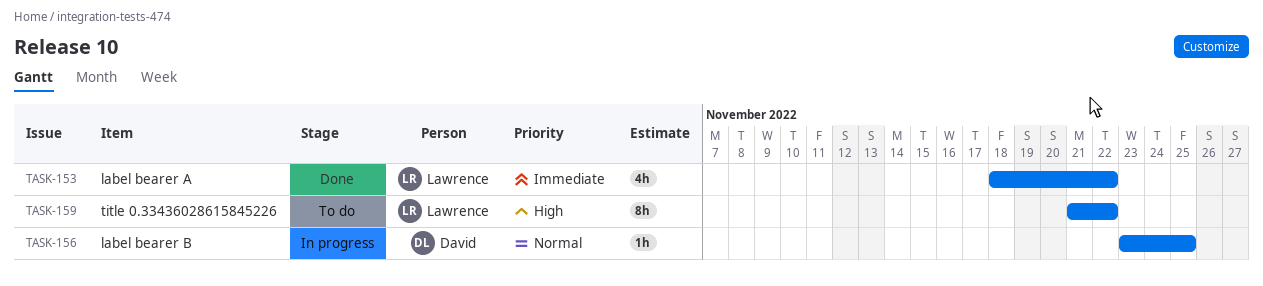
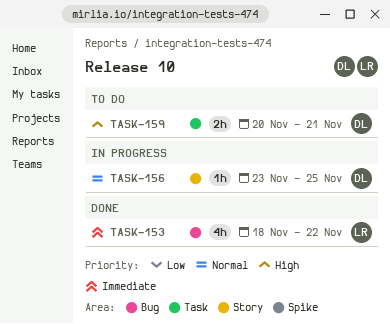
TASK-159, owner: Lawrence -> David
TASK-159, estimate: 8h -> 2h
TASK-159, start: Nov 21 -> Nov 20
TASK-159, due: Nov 22 -> Nov 21

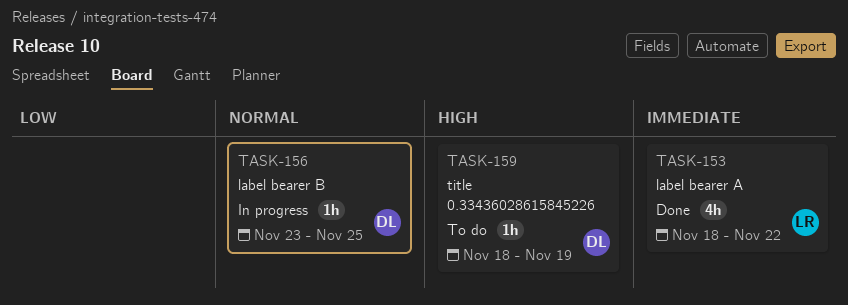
TASK-159, estimate: 2h -> 1h
TASK-159, start: Nov 20 -> Nov 18
TASK-159, due: Nov 21 -> Nov 19

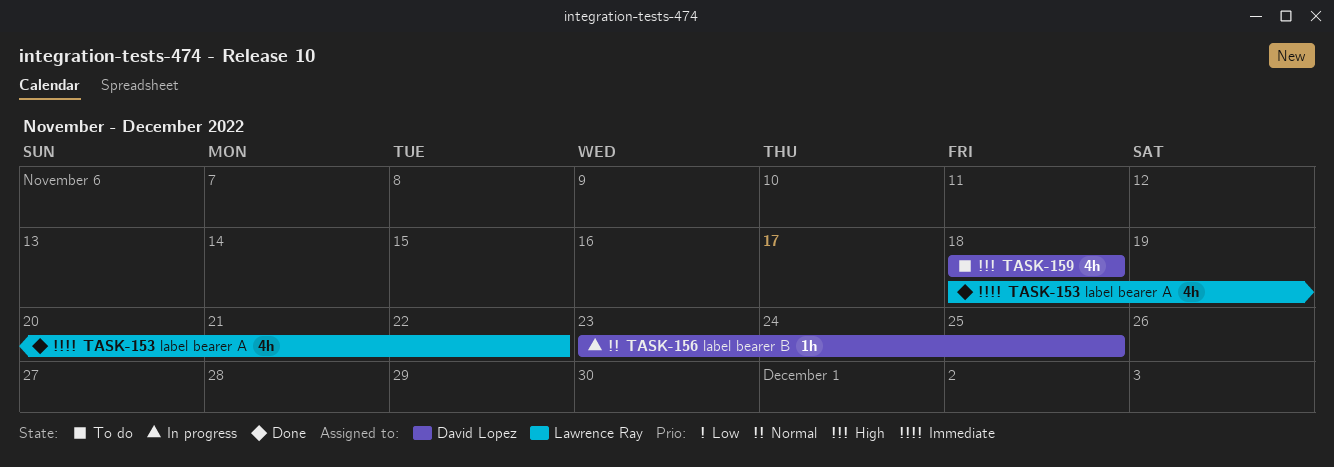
TASK-159, estimate: 1h -> 4h
TASK-159, due: Nov 19 -> Nov 18

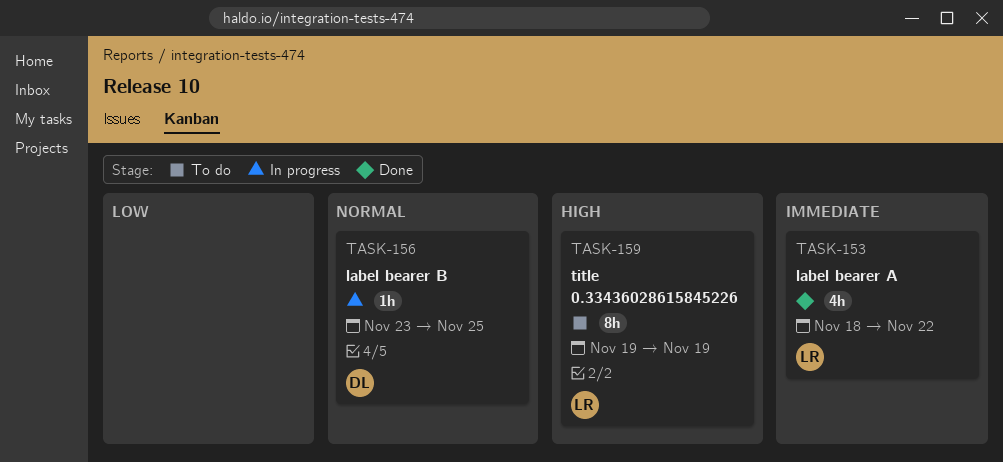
TASK-159, owner: David Lopez -> Lawrence Ray
TASK-159, estimate: 4h -> 8h
TASK-159, start: Nov 18 -> Nov 19
TASK-159, due: Nov 18 -> Nov 19

